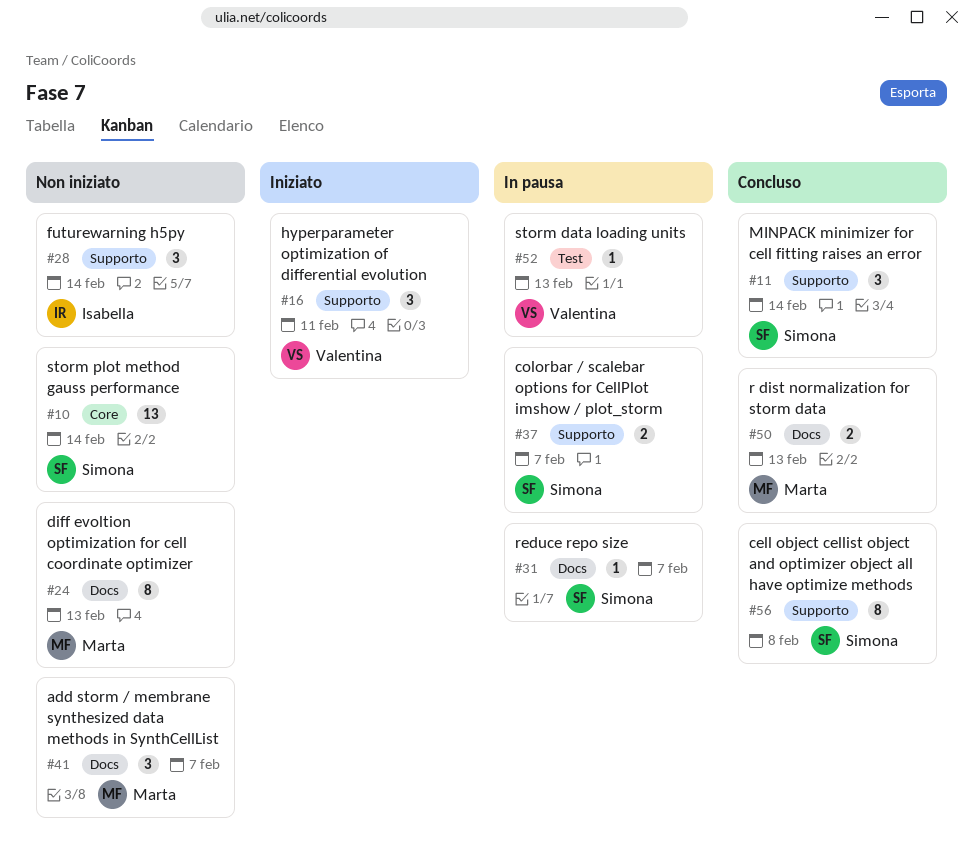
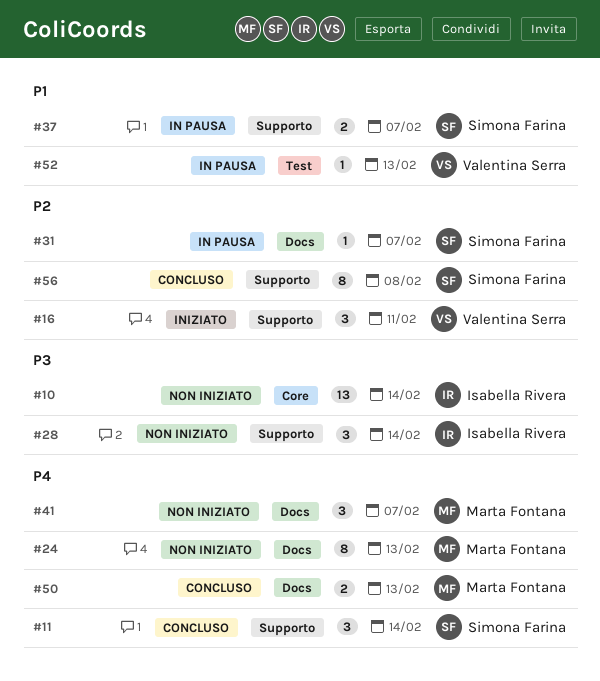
#10, owner: Simona Farina -> Isabella Rivera

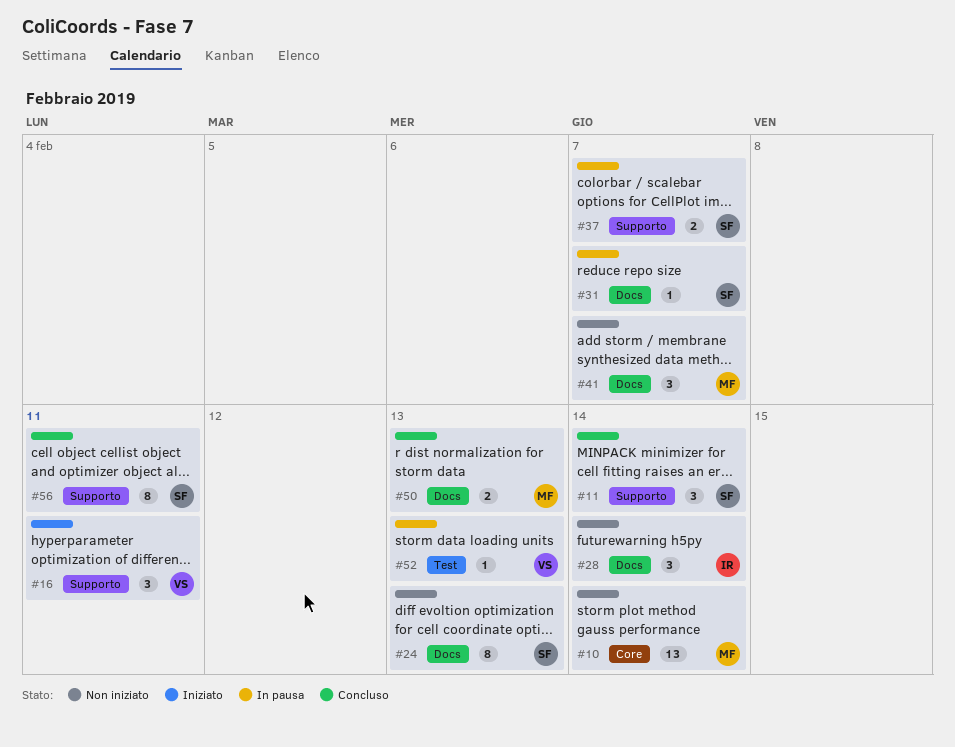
#10, owner: Isabella Rivera -> Marta Fontana
#24, owner: Marta Fontana -> Simona Farina
#28, label: Supporto -> Docs
#56, due: Feb 8 -> Feb 11

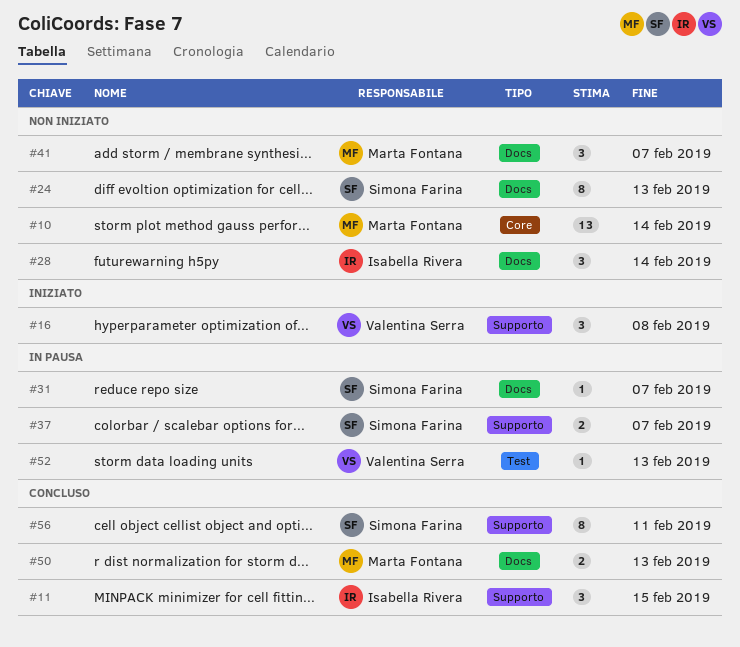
#11, owner: Simona Farina -> Isabella Rivera
#11, due: Feb 14 -> Feb 15
#16, due: Feb 11 -> Feb 8

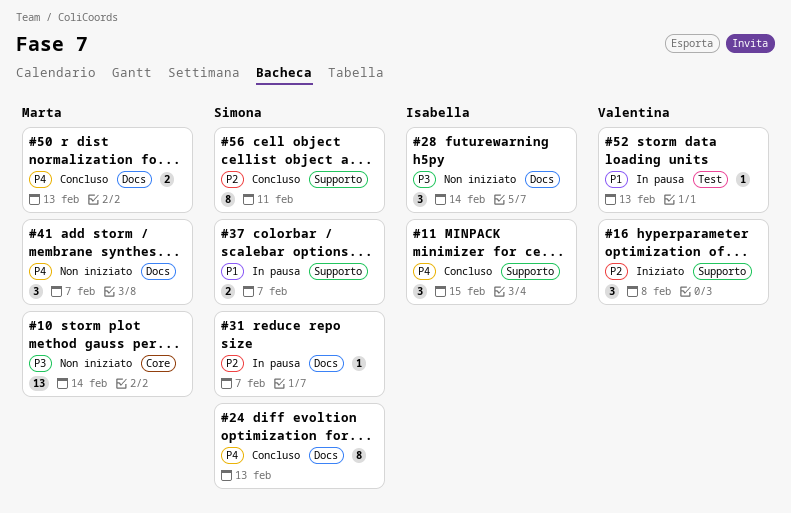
#24, status: Non iniziato -> Concluso

